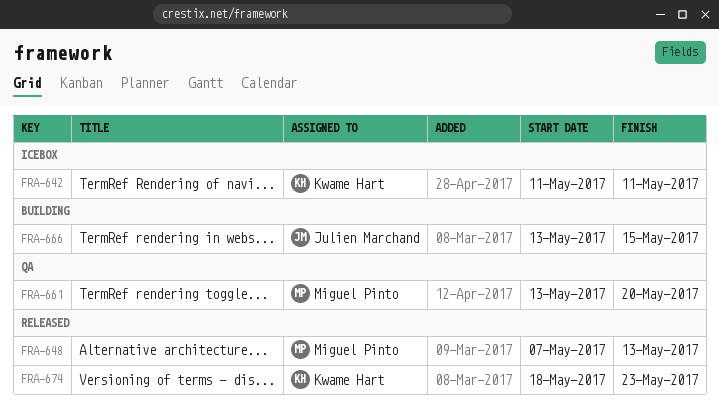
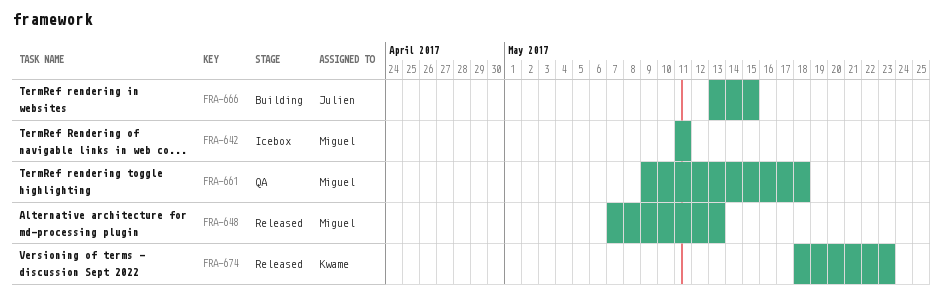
FRA-642, owner: Kwame Hart -> Miguel Pinto
FRA-661, start: May 13 -> May 9
FRA-661, due: May 20 -> May 18

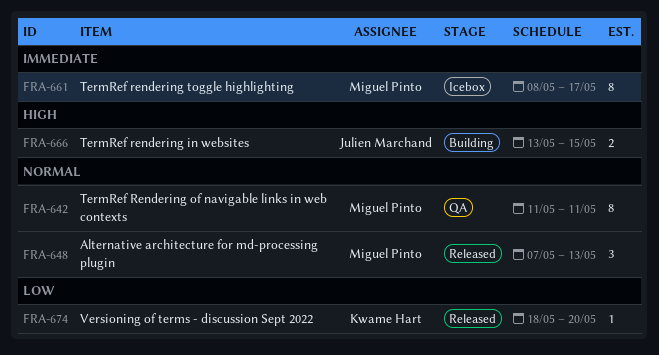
FRA-642, status: Icebox -> QA
FRA-661, status: QA -> Icebox
FRA-661, start: May 9 -> May 8
FRA-661, due: May 18 -> May 17
FRA-674, due: May 23 -> May 20

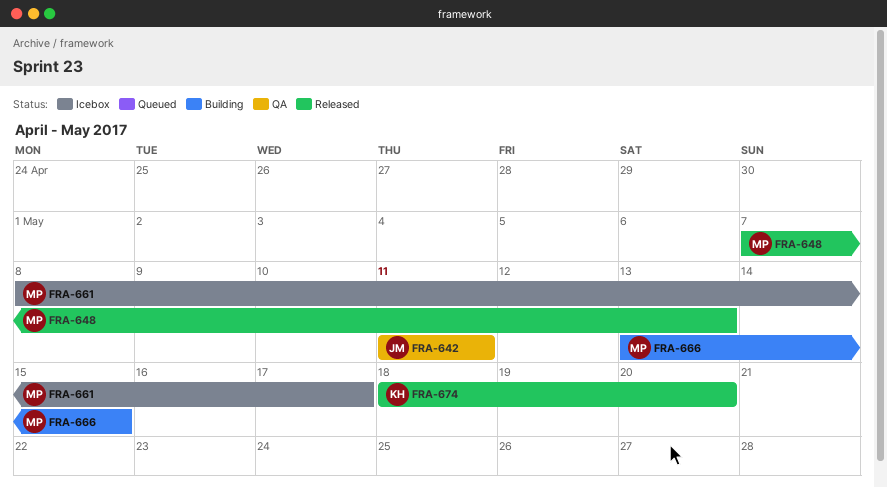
FRA-642, owner: Miguel Pinto -> Julien Marchand
FRA-666, owner: Julien Marchand -> Miguel Pinto

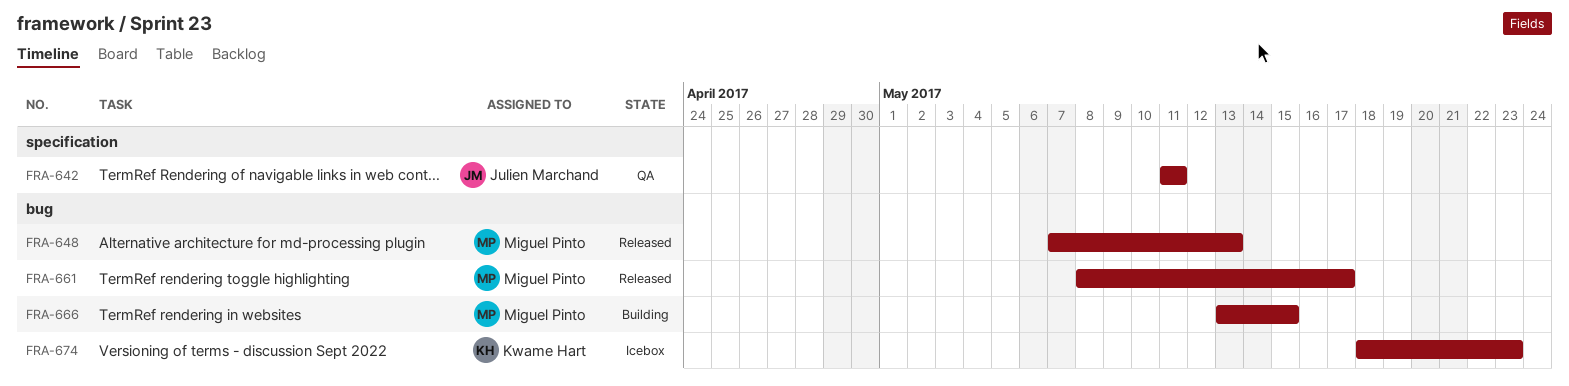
FRA-661, status: Icebox -> Released
FRA-674, status: Released -> Icebox
FRA-674, due: May 20 -> May 23

